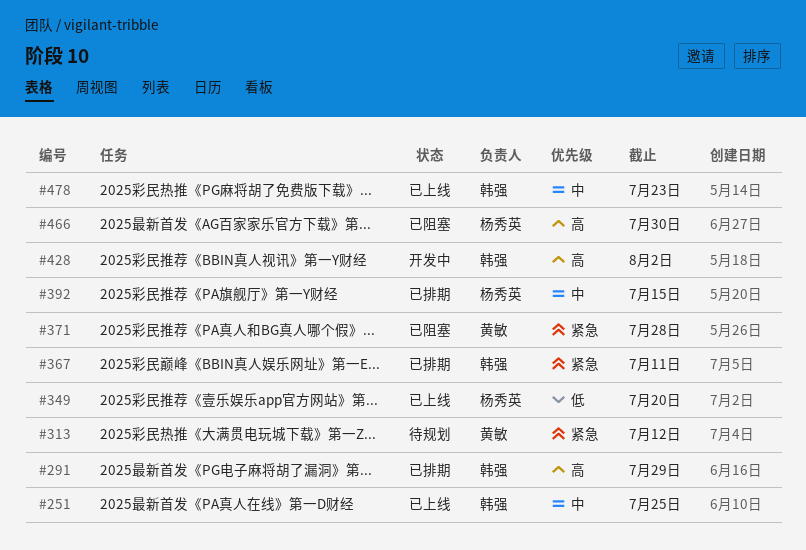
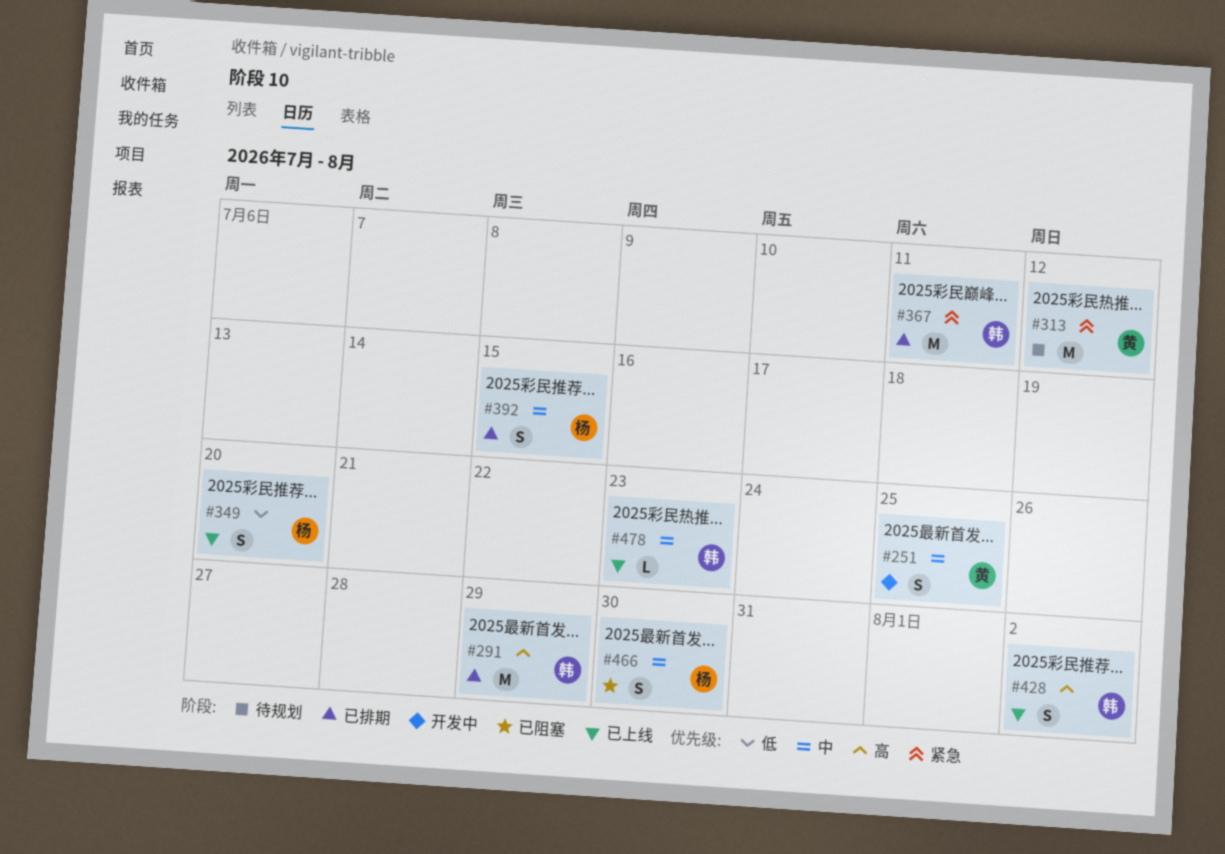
#251, status: 已上线 -> 开发中
#251, owner: 韩强 -> 黄敏
#371: present -> none
#428, status: 开发中 -> 已上线
#466, priority: 高 -> 中

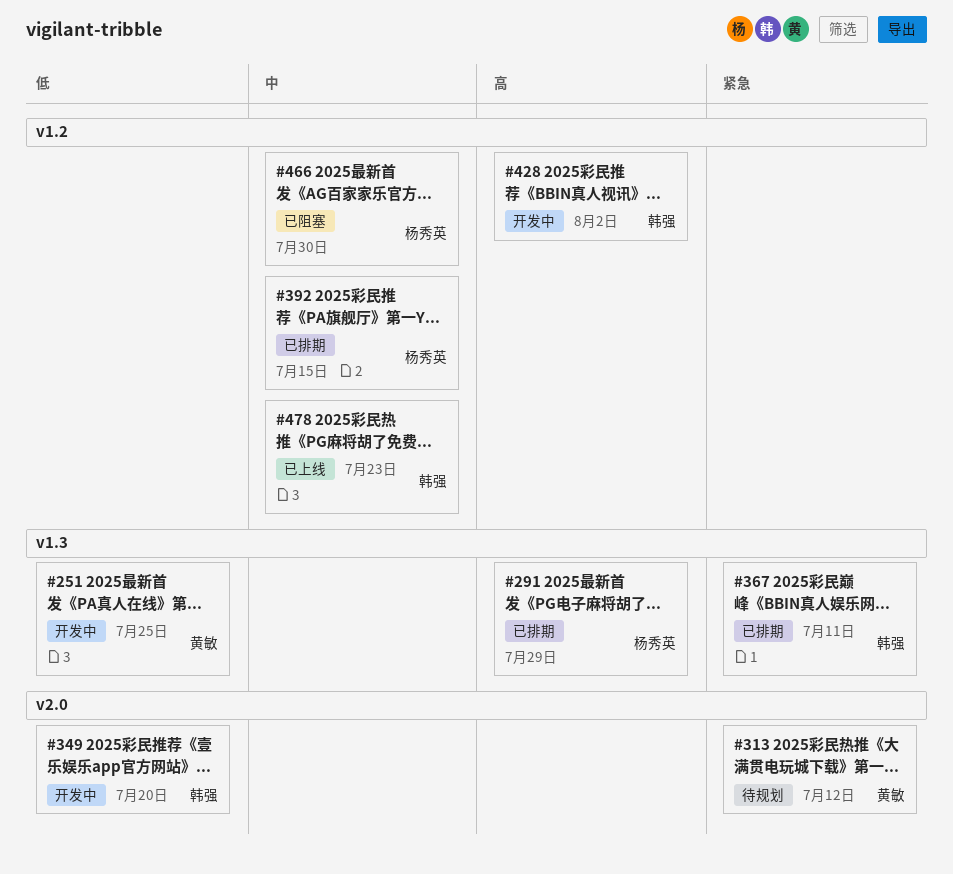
#251, priority: 中 -> 低
#291, owner: 韩强 -> 杨秀英
#349, status: 已上线 -> 开发中
#349, owner: 杨秀英 -> 韩强
#428, status: 已上线 -> 开发中

